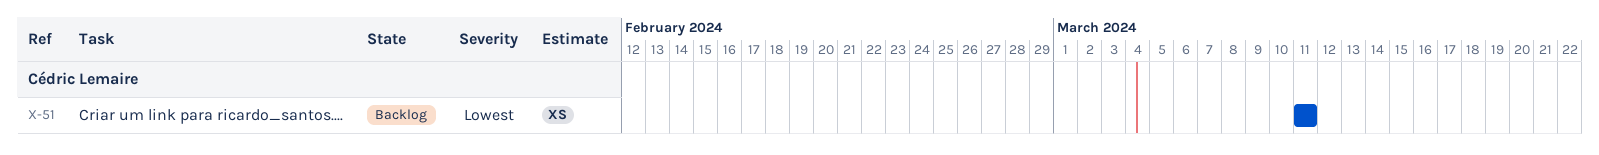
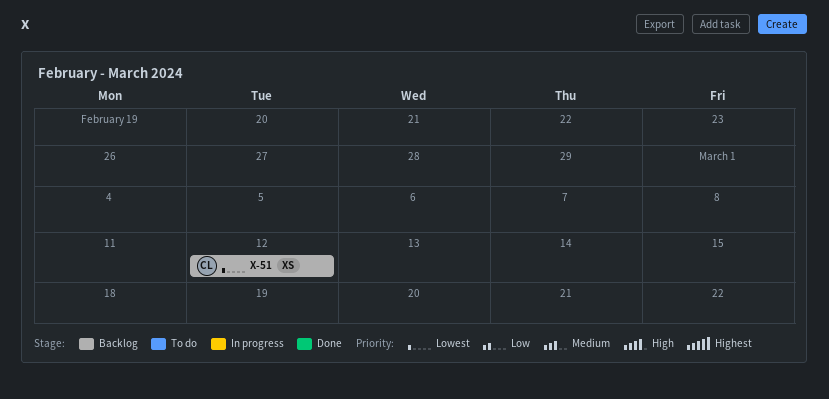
X-51, start: Mar 11 -> Mar 12
X-51, due: Mar 11 -> Mar 12

